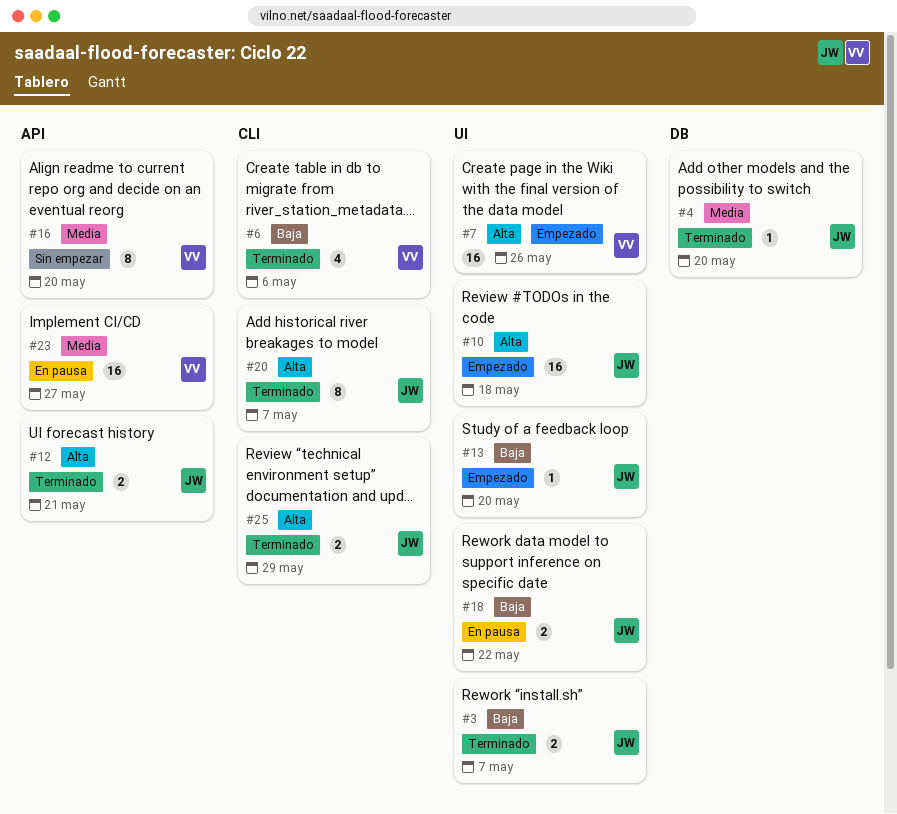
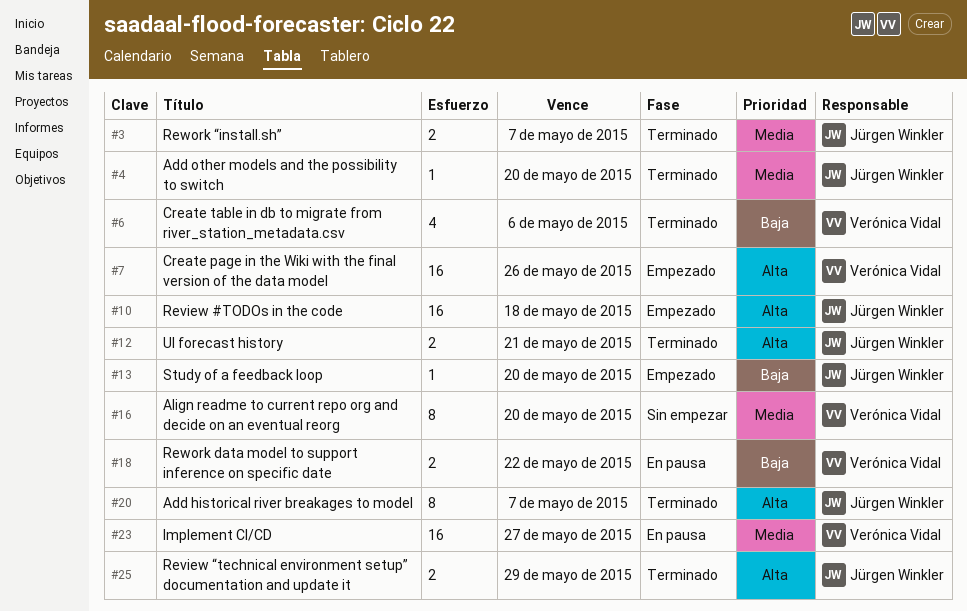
#3, priority: Baja -> Media
#18, owner: Jürgen Winkler -> Verónica Vidal

